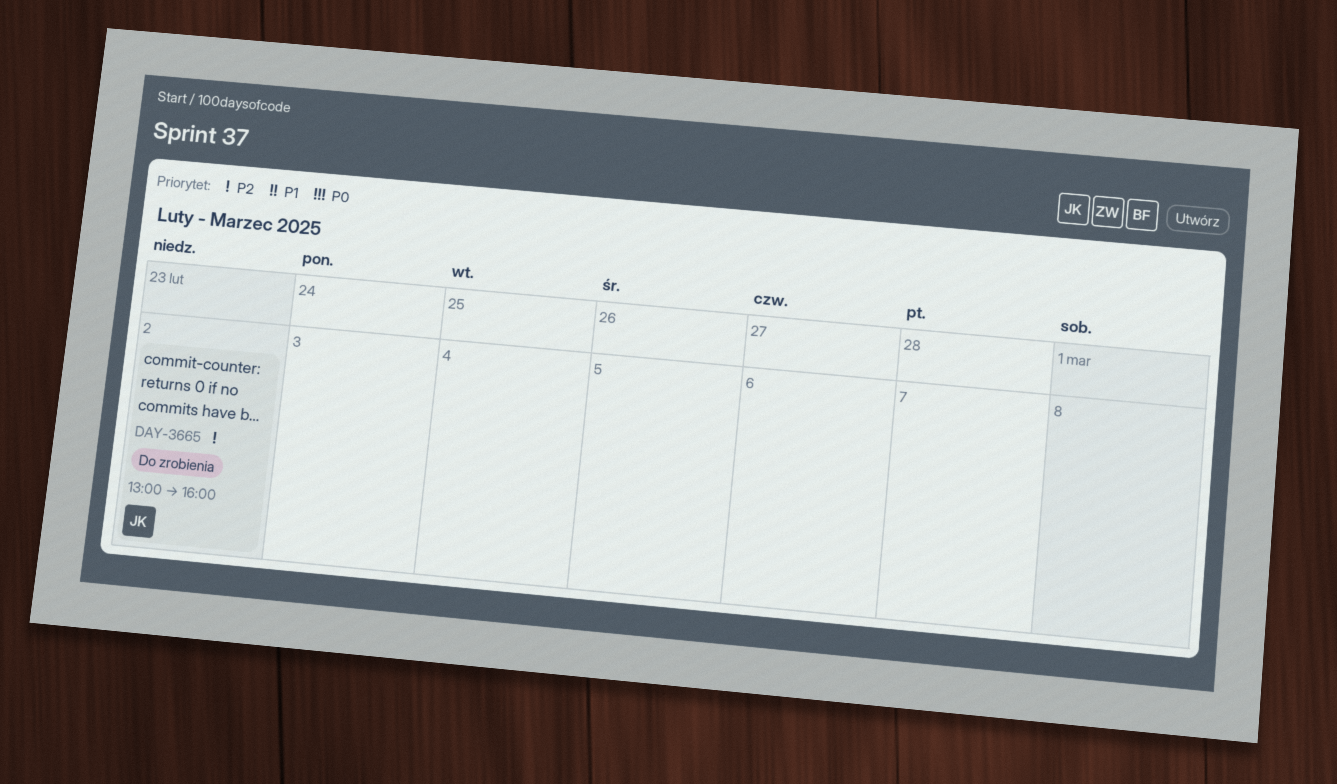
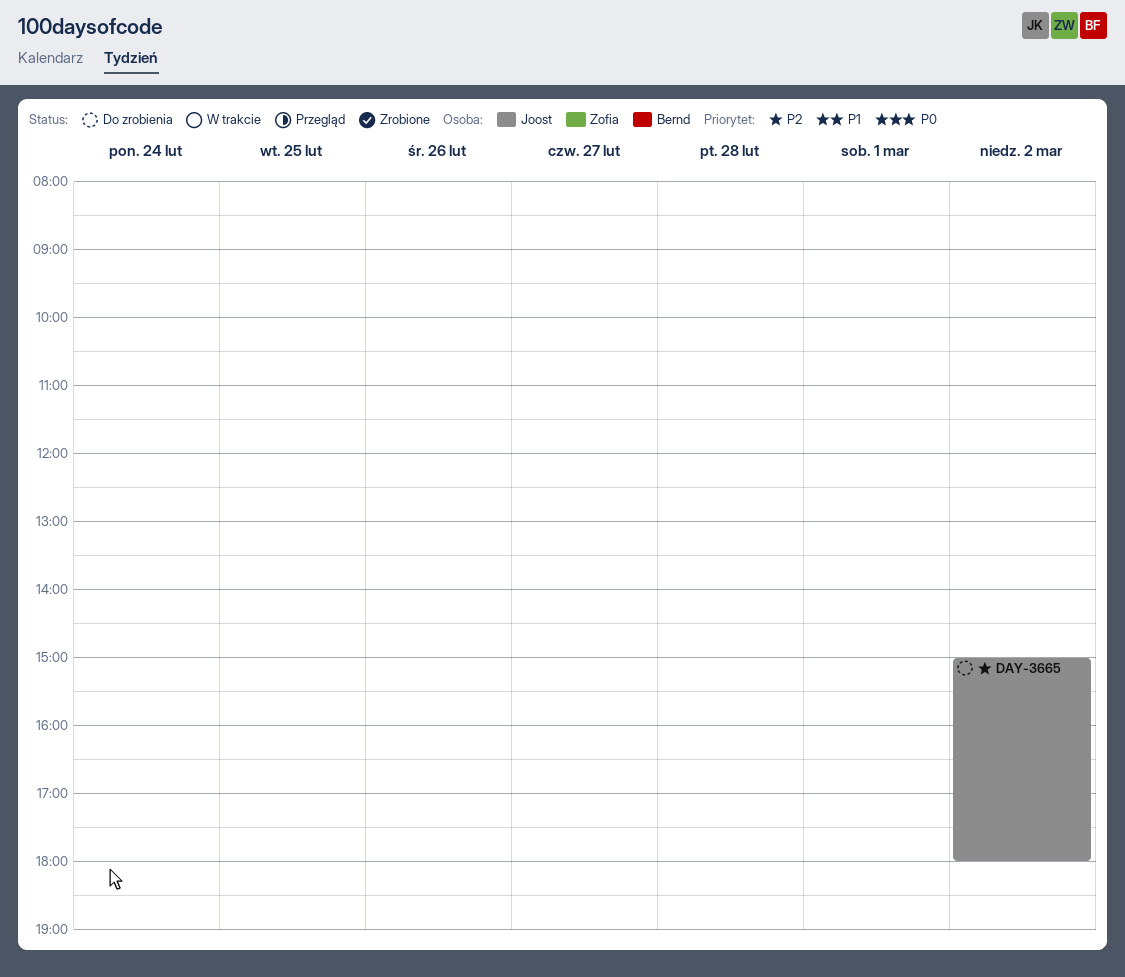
DAY-3665, begins: 13:00 -> 15:00
DAY-3665, ends: 16:00 -> 18:00

